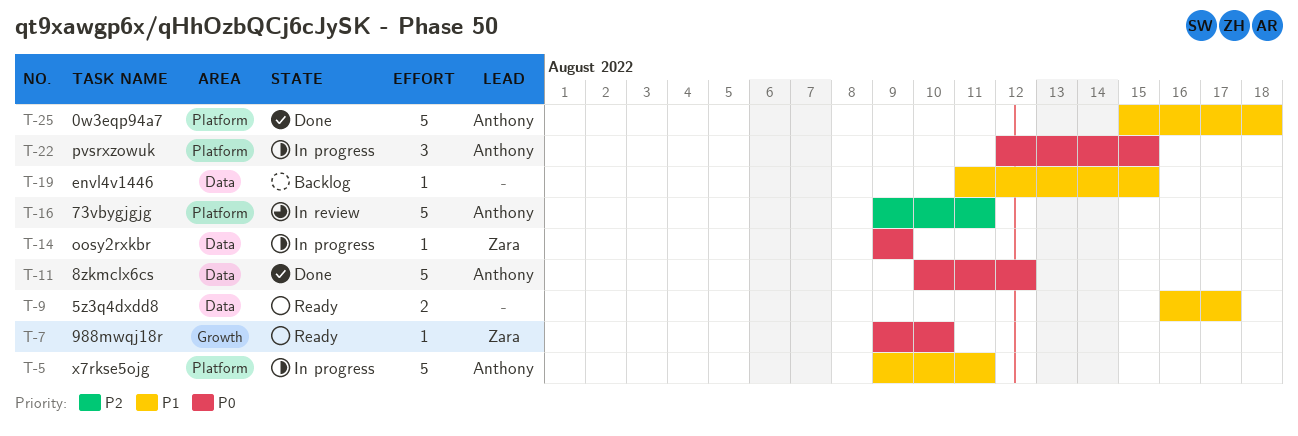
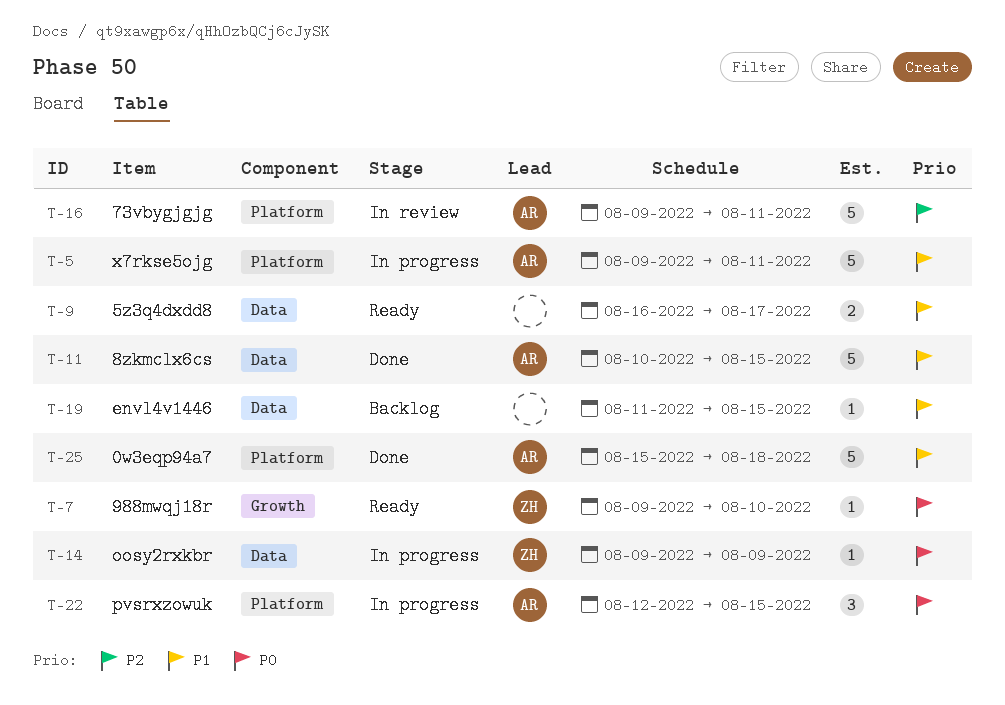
T-11, priority: P0 -> P1
T-11, due: Aug 12 -> Aug 15

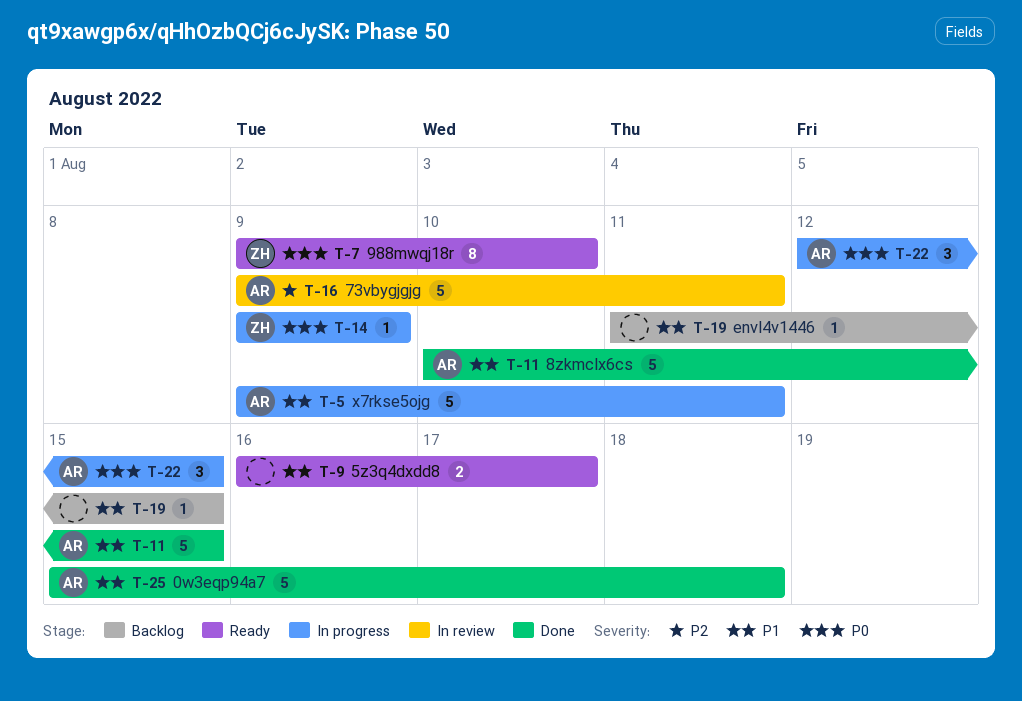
T-7, estimate: 1 -> 8

